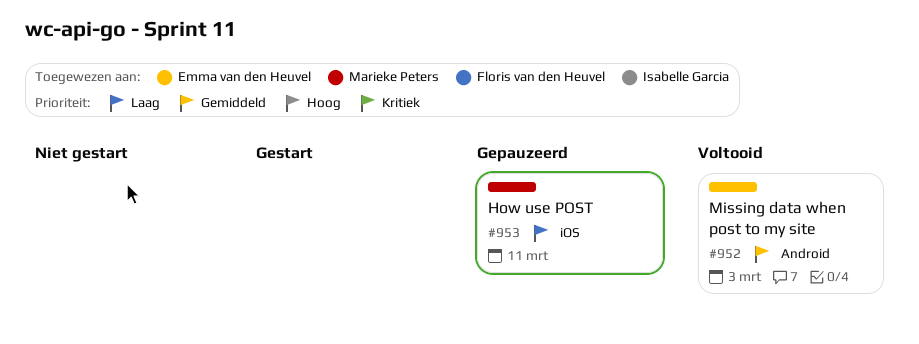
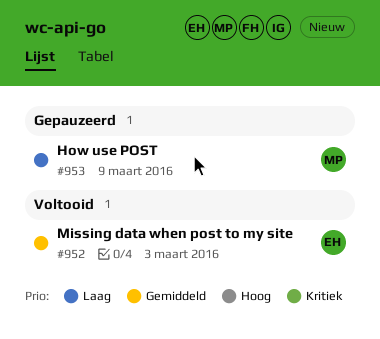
#953, due: Mar 11 -> Mar 9

